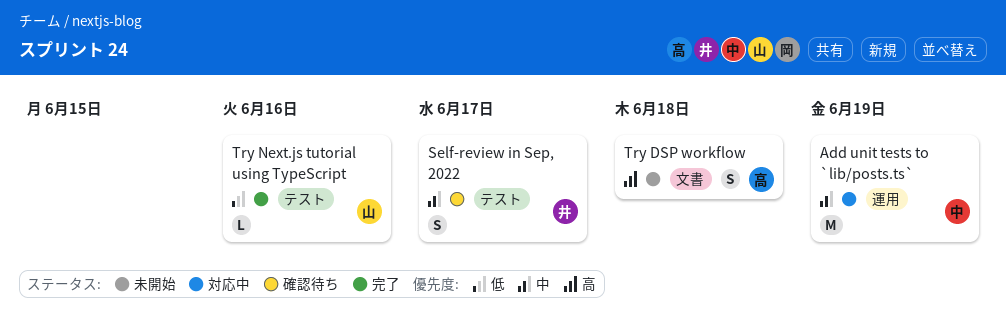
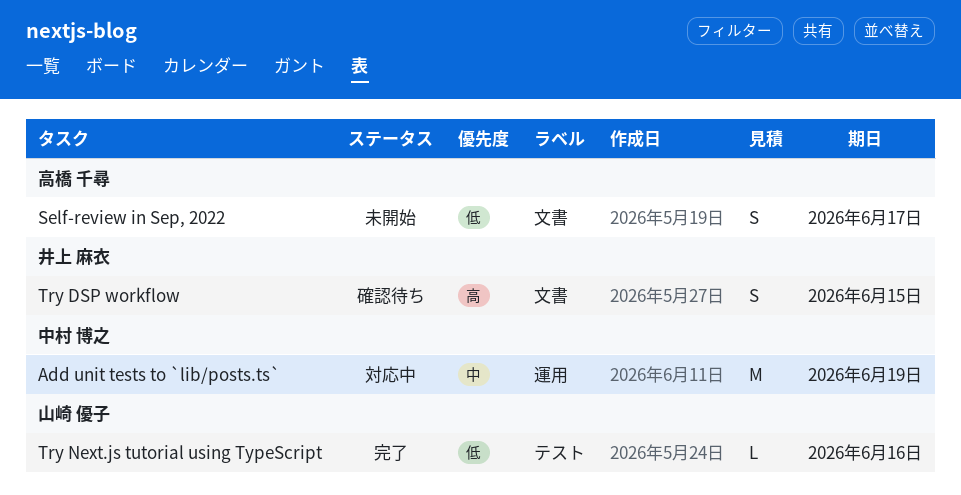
Self-review in Sep, 2022, status: 確認待ち -> 未開始
Self-review in Sep, 2022, owner: 井上 麻衣 -> 高橋 千尋
Self-review in Sep, 2022, priority: 中 -> 低
Self-review in Sep, 2022, label: テスト -> 文書
Try DSP workflow, status: 未開始 -> 確認待ち
Try DSP workflow, owner: 高橋 千尋 -> 井上 麻衣
Try DSP workflow, due: Jun 18 -> Jun 15

